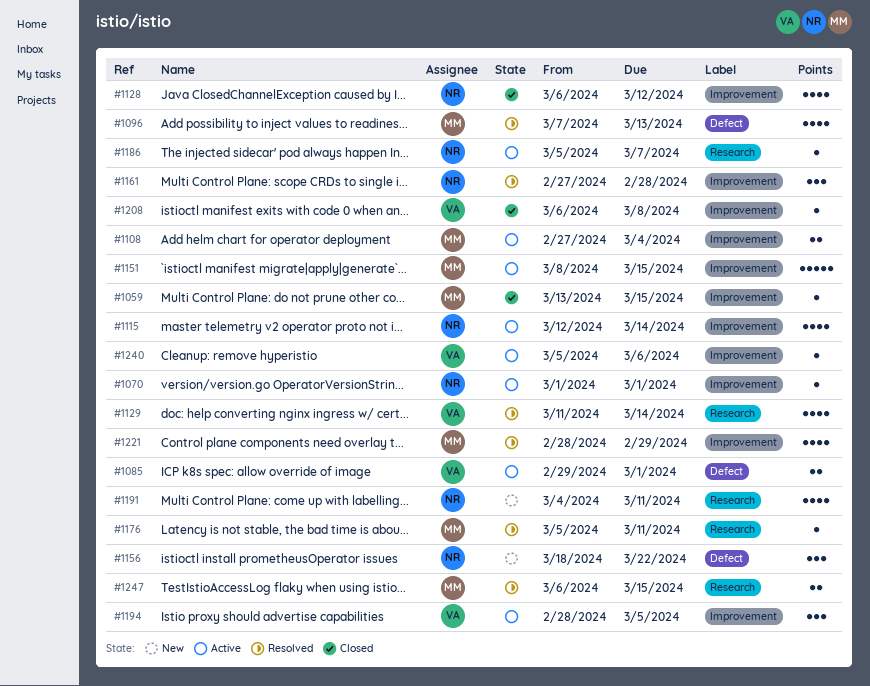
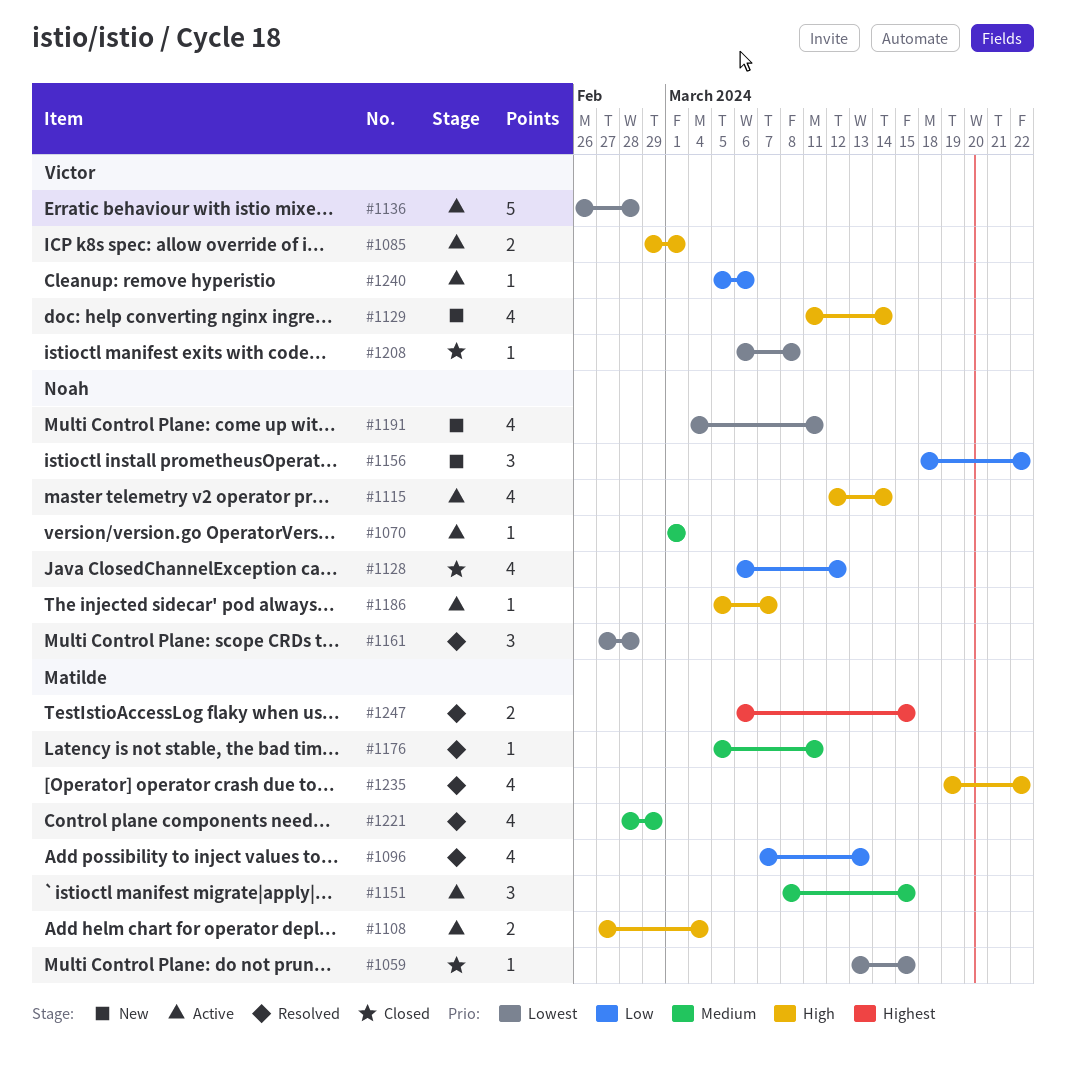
#1129, status: Resolved -> New
#1136: none -> present
#1151, estimate: 5 -> 3
#1194: present -> none
#1235: none -> present

